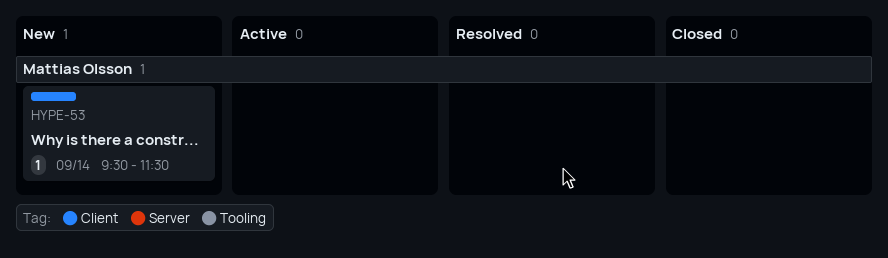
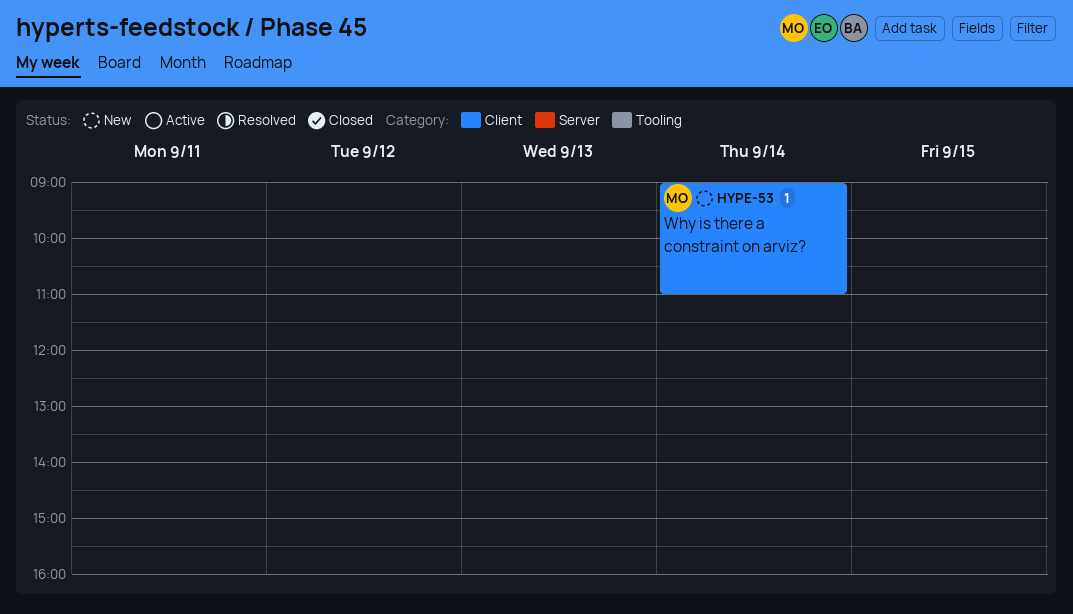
HYPE-53, begins: 09:30 -> 09:00
HYPE-53, ends: 11:30 -> 11:00

